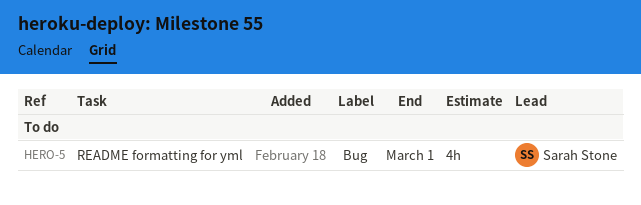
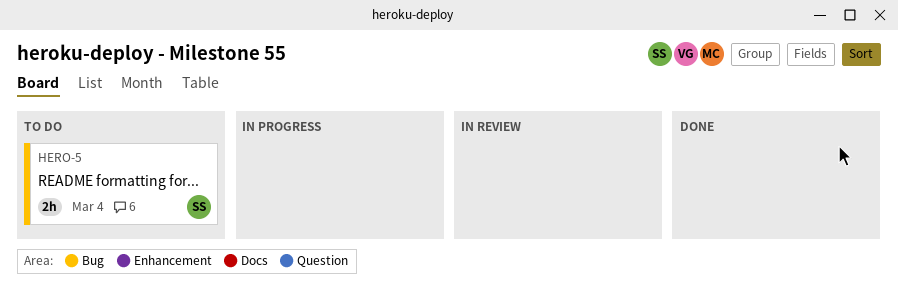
HERO-5, estimate: 4h -> 2h
HERO-5, due: Mar 1 -> Mar 4

